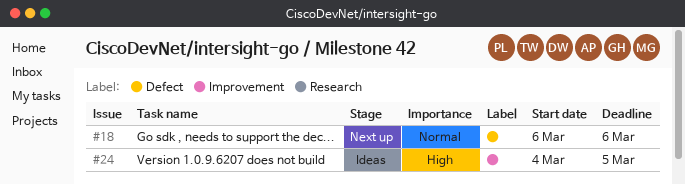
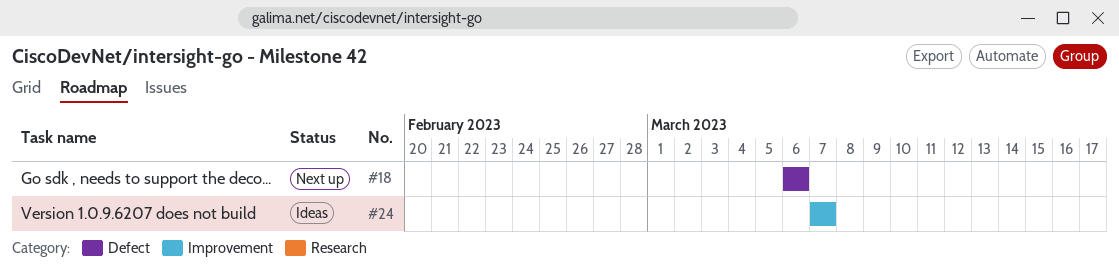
#24, start: Mar 4 -> Mar 7
#24, due: Mar 5 -> Mar 7

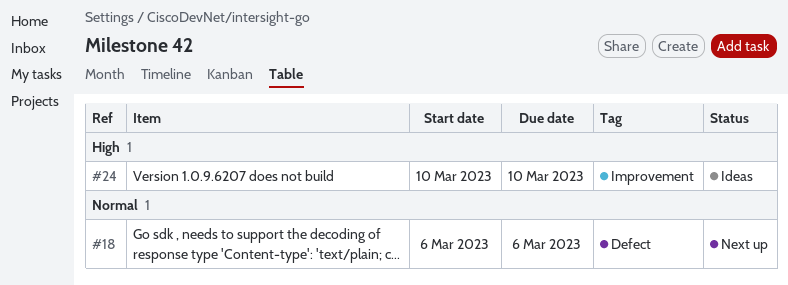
#24, start: Mar 7 -> Mar 10
#24, due: Mar 7 -> Mar 10

